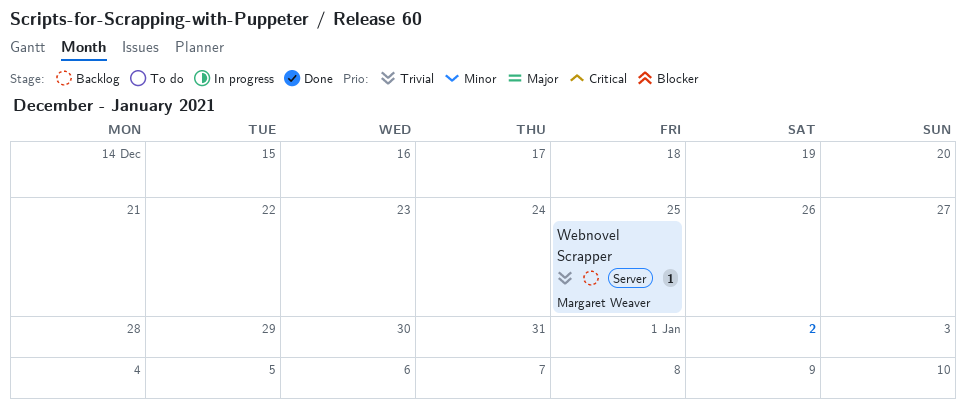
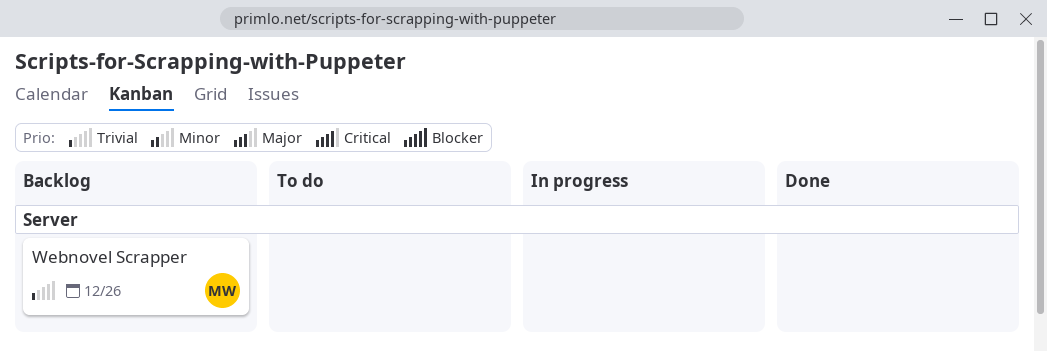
Webnovel Scrapper, due: Dec 25 -> Dec 26

